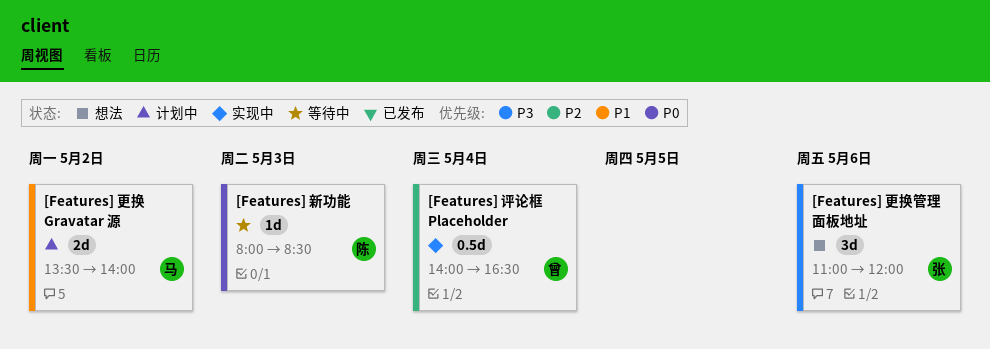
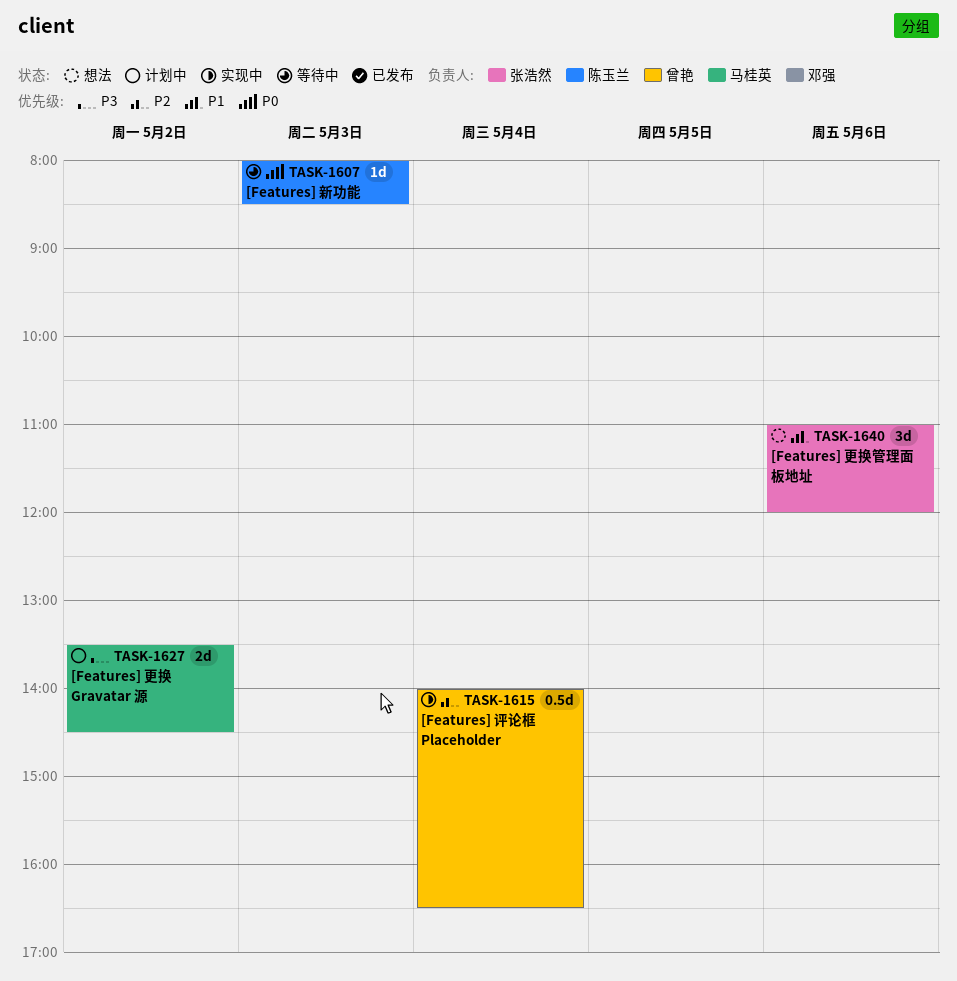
[Features] 更换 Gravatar 源, priority: P1 -> P3
[Features] 更换 Gravatar 源, ends: 14:00 -> 14:30
[Features] 更换管理面板地址, priority: P3 -> P1

